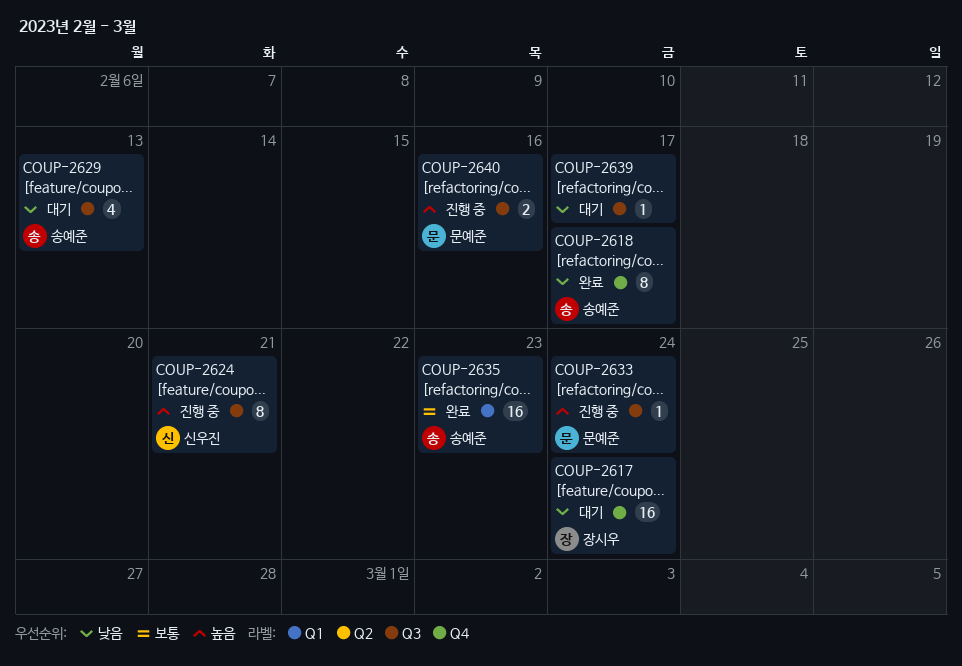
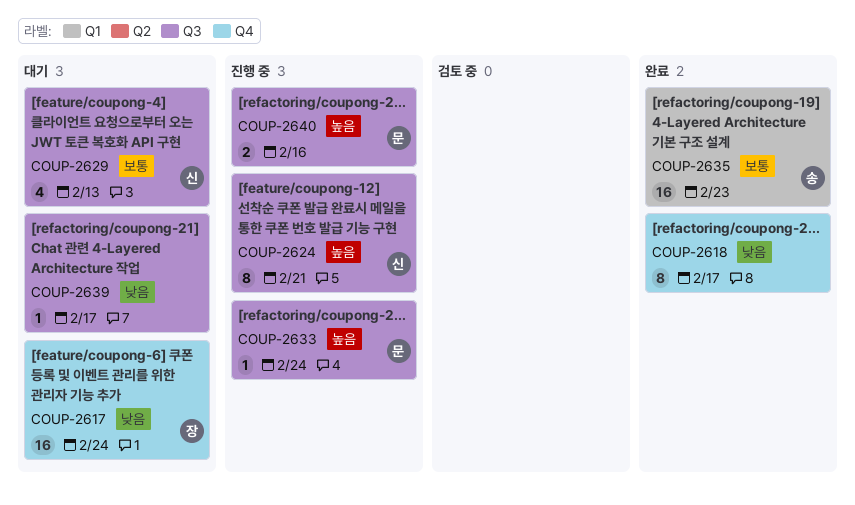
COUP-2618, owner: 송예준 -> none
COUP-2629, owner: 송예준 -> 신우진
COUP-2629, priority: 낮음 -> 보통

